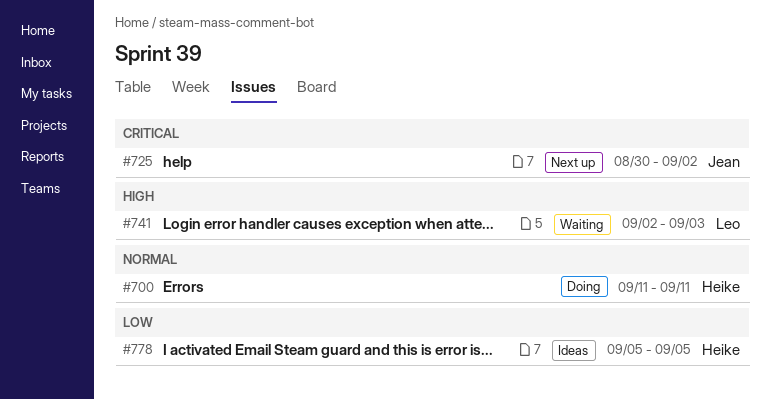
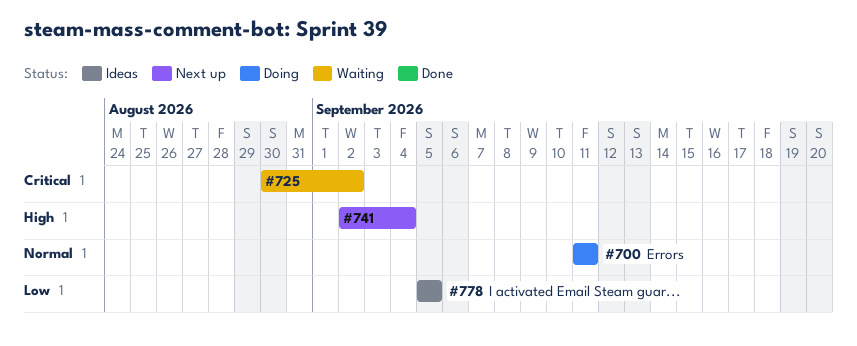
#725, status: Next up -> Waiting
#741, status: Waiting -> Next up
#741, due: Sep 3 -> Sep 4

